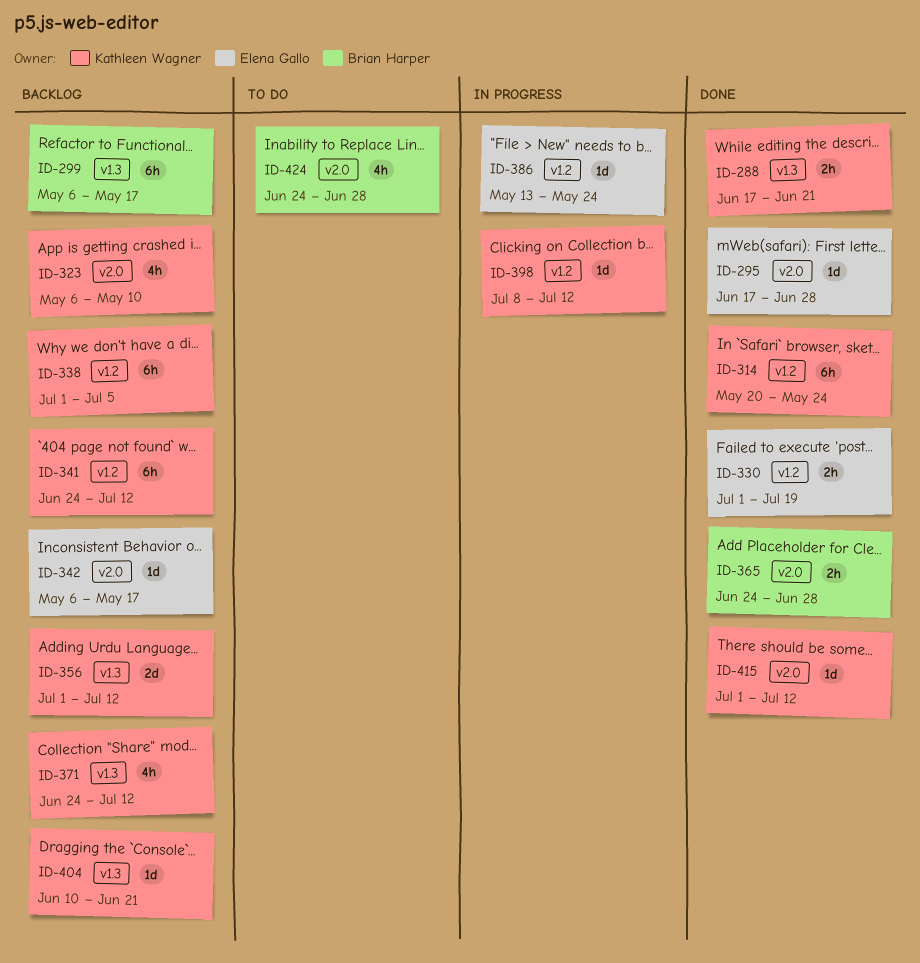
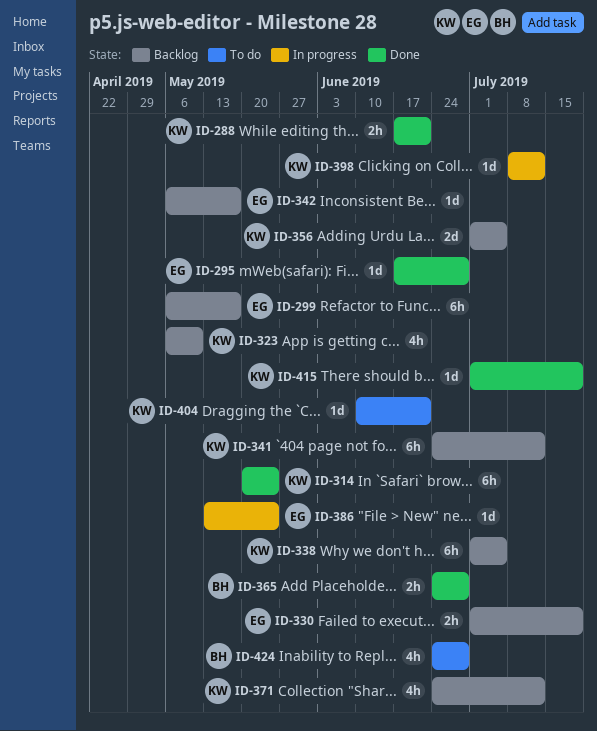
ID-299, owner: Brian Harper -> Elena Gallo
ID-330, status: Done -> Backlog
ID-356, due: Jul 12 -> Jul 5
ID-404, status: Backlog -> To do
ID-415, due: Jul 12 -> Jul 19

